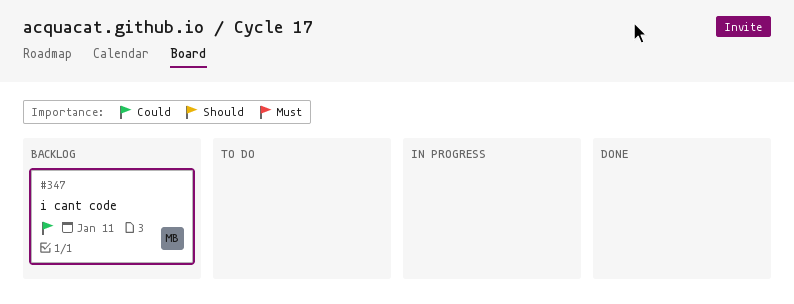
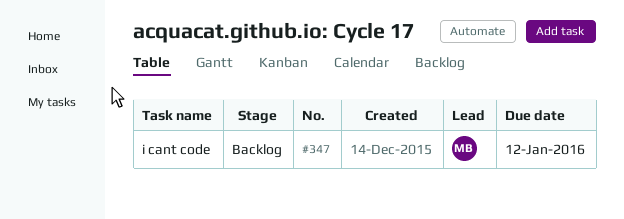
#347, due: Jan 11 -> Jan 12

